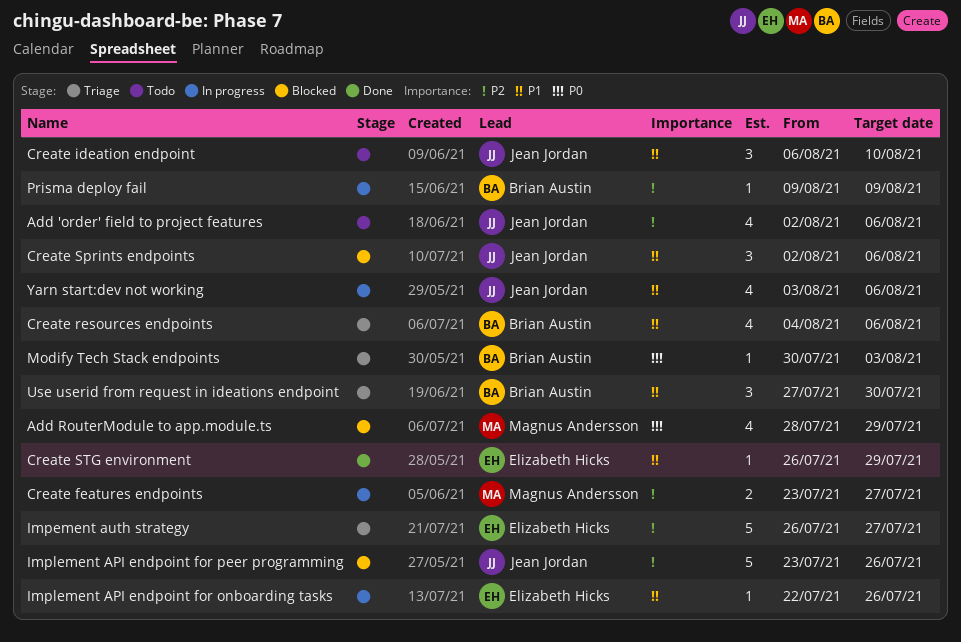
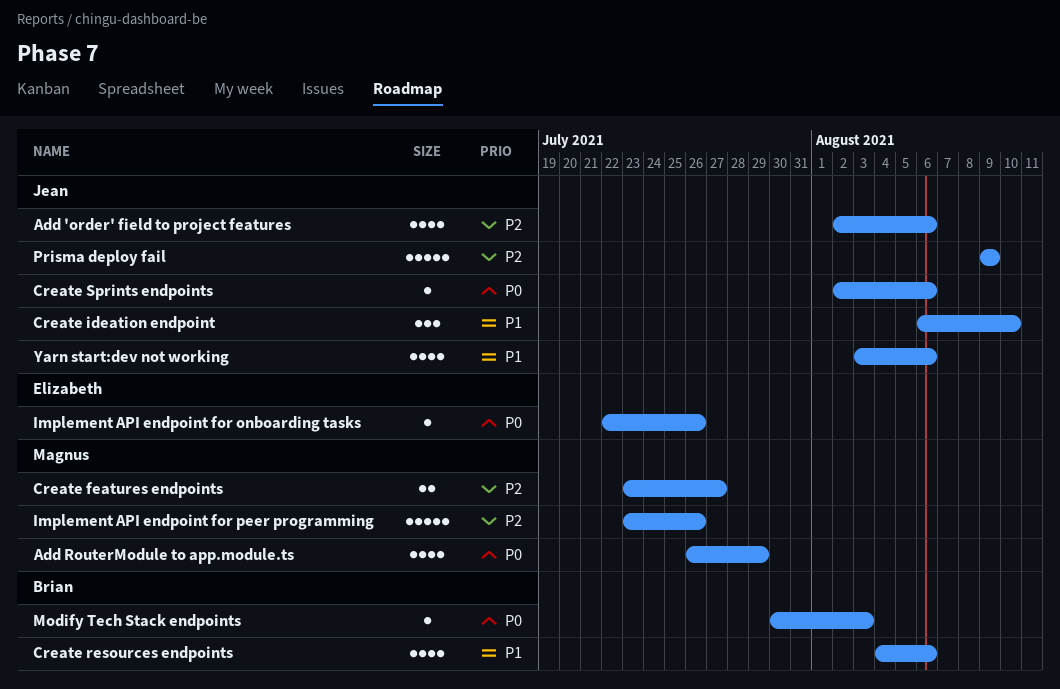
Add RouterModule to app.module.ts, start: Jul 28 -> Jul 26
Create Sprints endpoints, priority: P1 -> P0
Create Sprints endpoints, estimate: 3 -> 1
Create STG environment: present -> none
Impement auth strategy: present -> none
Implement API endpoint for onboarding tasks, priority: P1 -> P0
Implement API endpoint for peer programming, owner: Jean Jordan -> Magnus Andersson
Prisma deploy fail, owner: Brian Austin -> Jean Jordan
Prisma deploy fail, estimate: 1 -> 5
Use userid from request in ideations endpoint: present -> none

